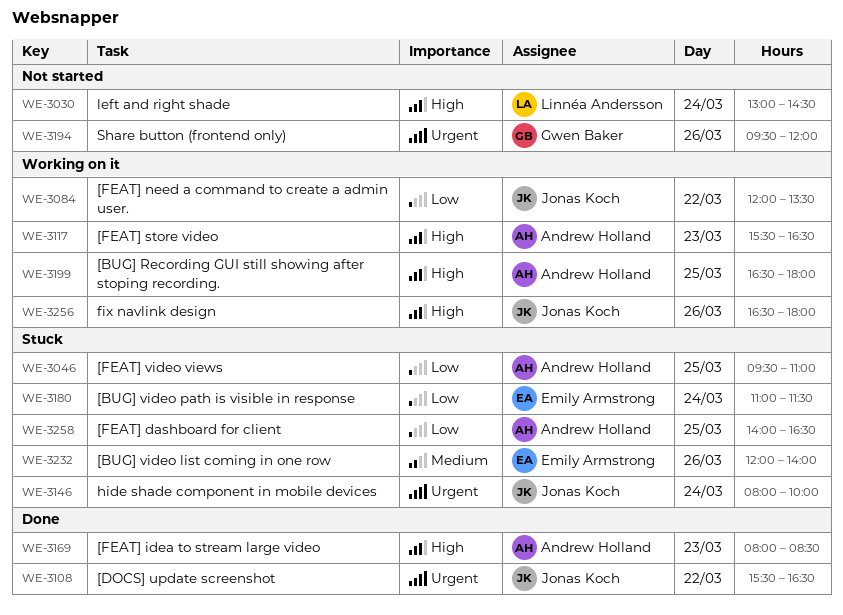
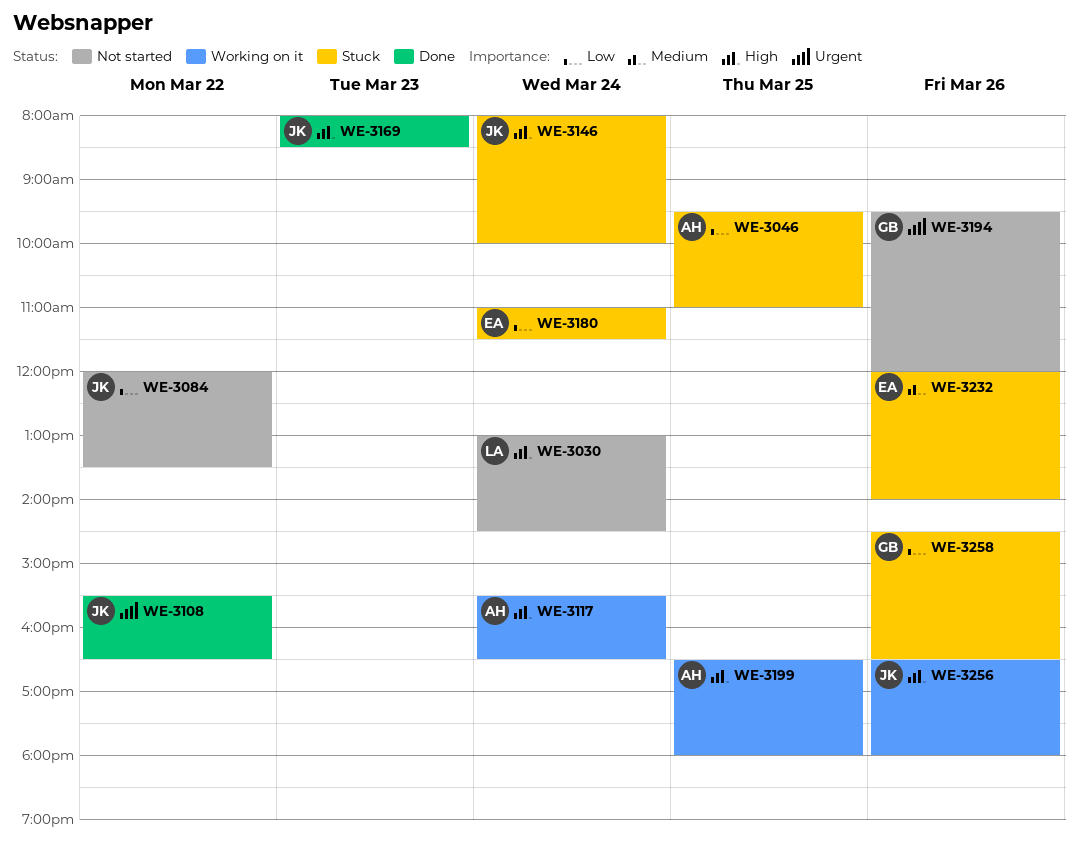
WE-3084, status: Working on it -> Not started
WE-3117, day: Mar 23 -> Mar 24
WE-3146, priority: Urgent -> High
WE-3169, owner: Andrew Holland -> Jonas Koch
WE-3258, owner: Andrew Holland -> Gwen Baker
WE-3258, day: Mar 25 -> Mar 26
WE-3258, begins: 14:00 -> 14:30

